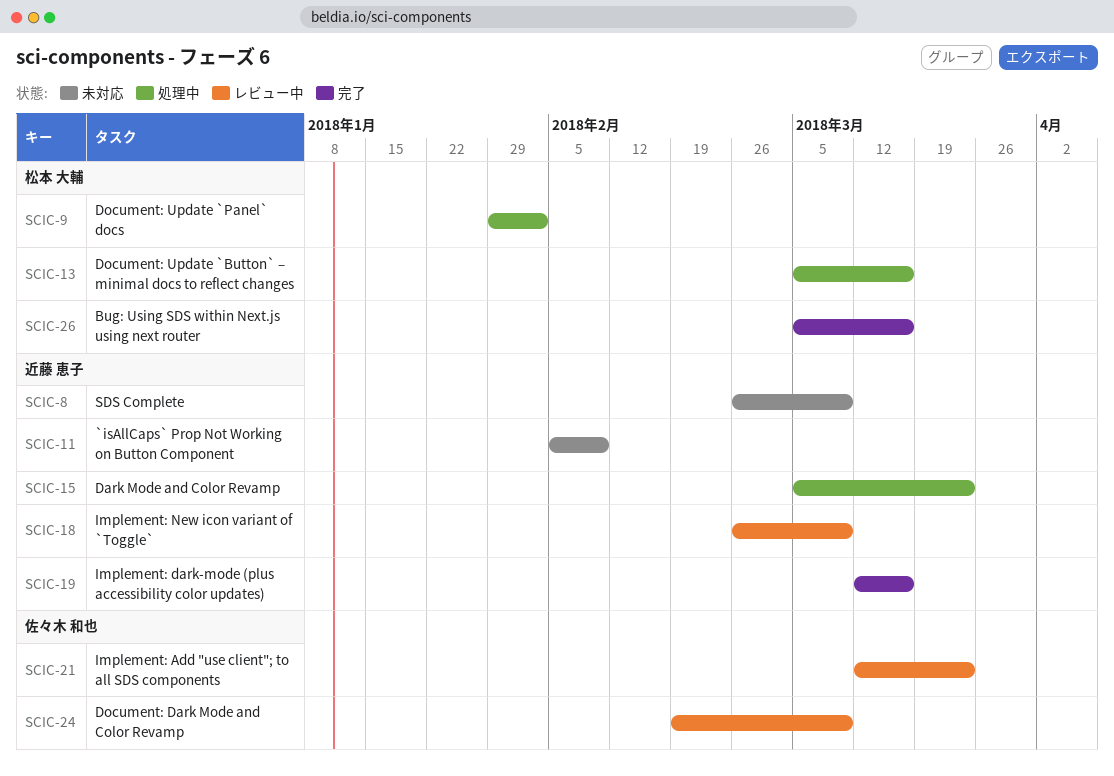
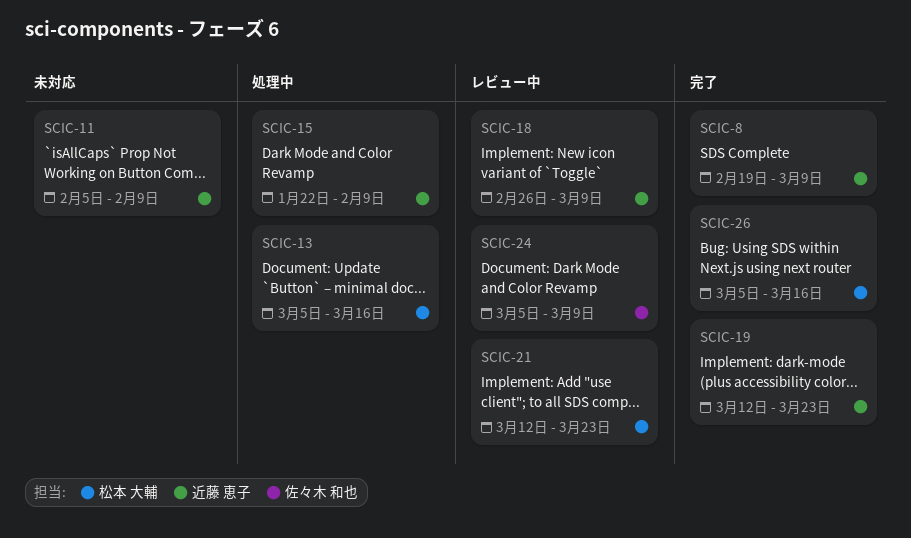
SCIC-8, status: 未対応 -> 完了
SCIC-8, start: Feb 26 -> Feb 19
SCIC-9: present -> none
SCIC-15, start: Mar 5 -> Jan 22
SCIC-15, due: Mar 23 -> Feb 9
SCIC-19, due: Mar 16 -> Mar 23
SCIC-21, owner: 佐々木 和也 -> 松本 大輔
SCIC-24, start: Feb 19 -> Mar 5

